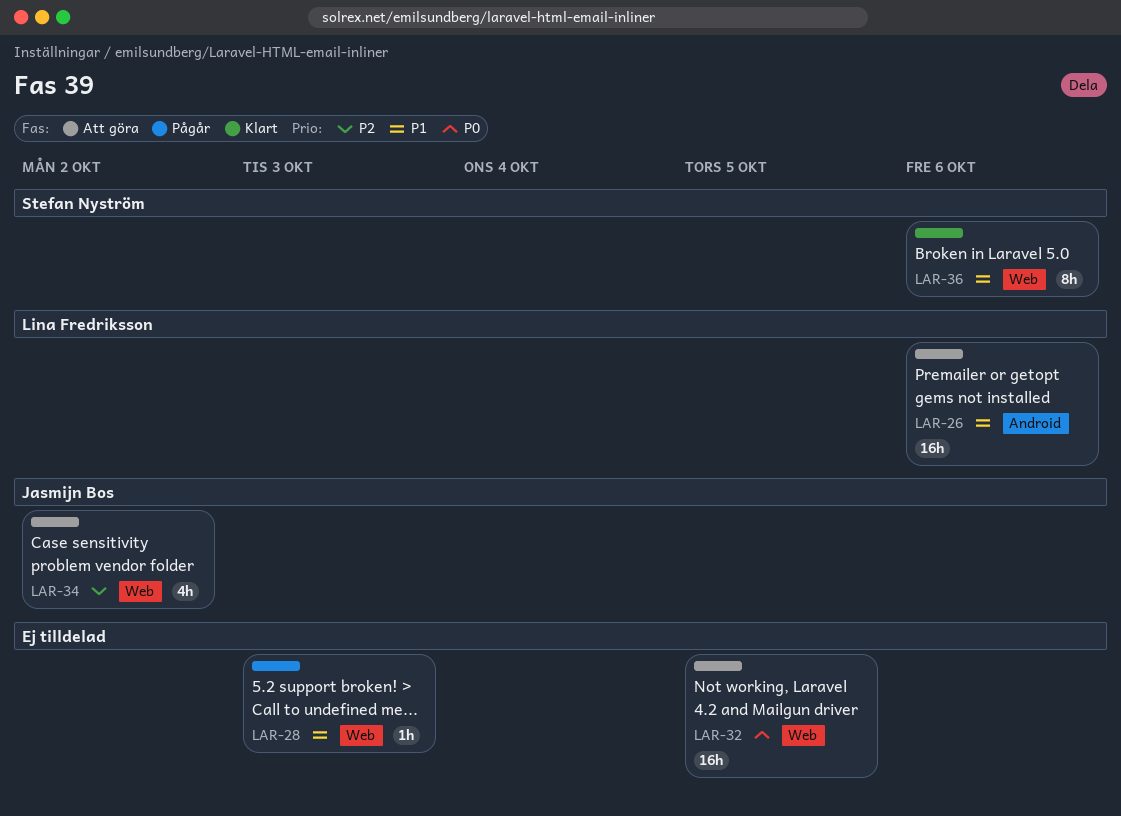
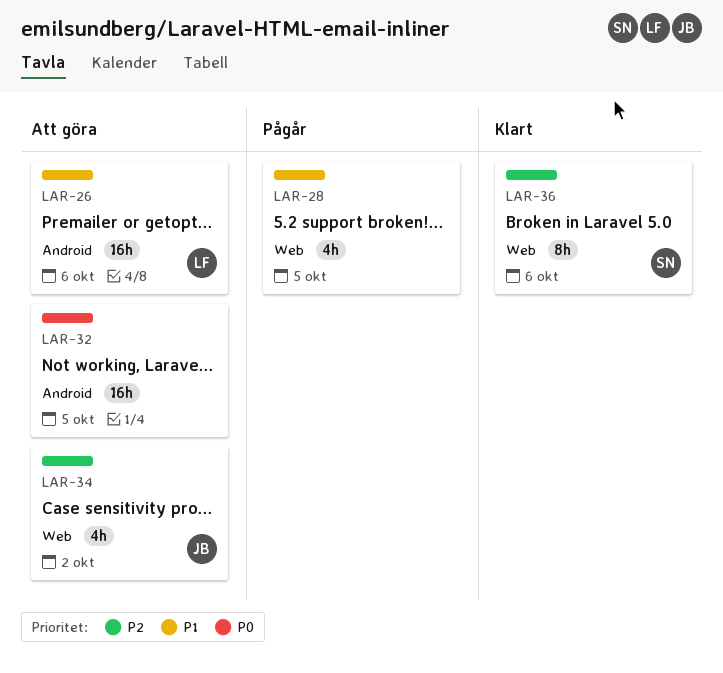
LAR-28, estimate: 1h -> 4h
LAR-28, due: Oct 3 -> Oct 5
LAR-32, label: Web -> Android
LAR-36, priority: P1 -> P2

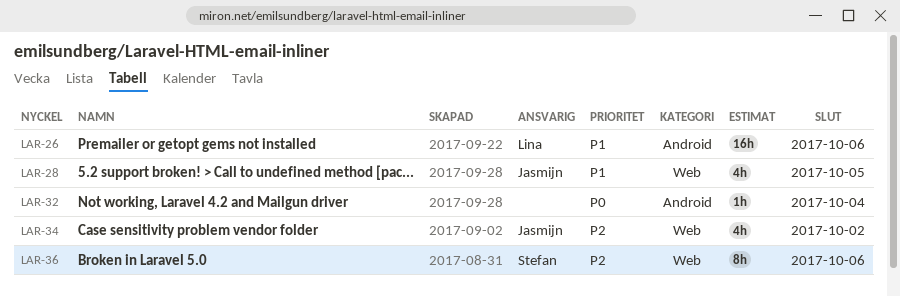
LAR-28, owner: none -> Jasmijn
LAR-32, estimate: 16h -> 1h
LAR-32, due: Oct 5 -> Oct 4

